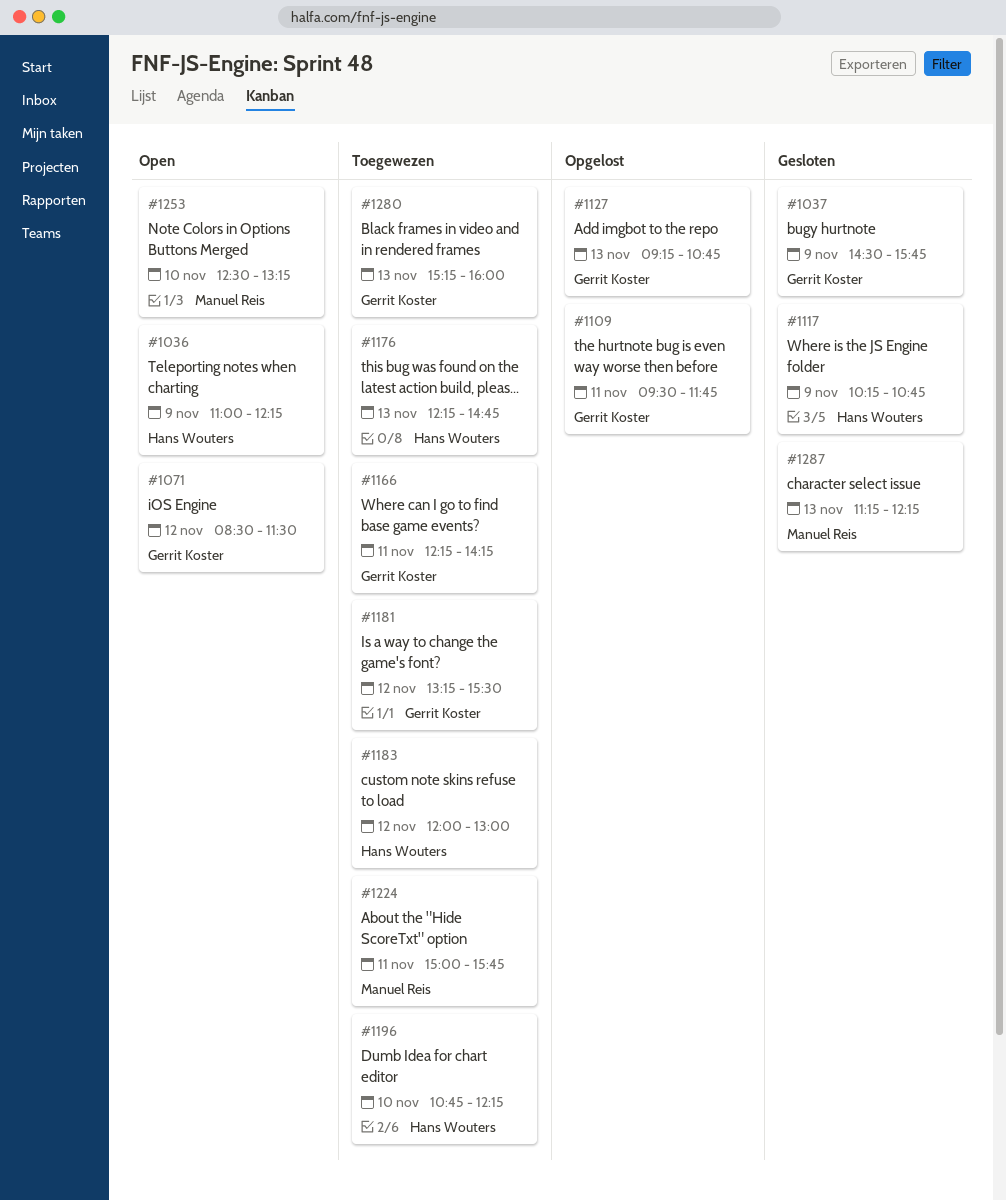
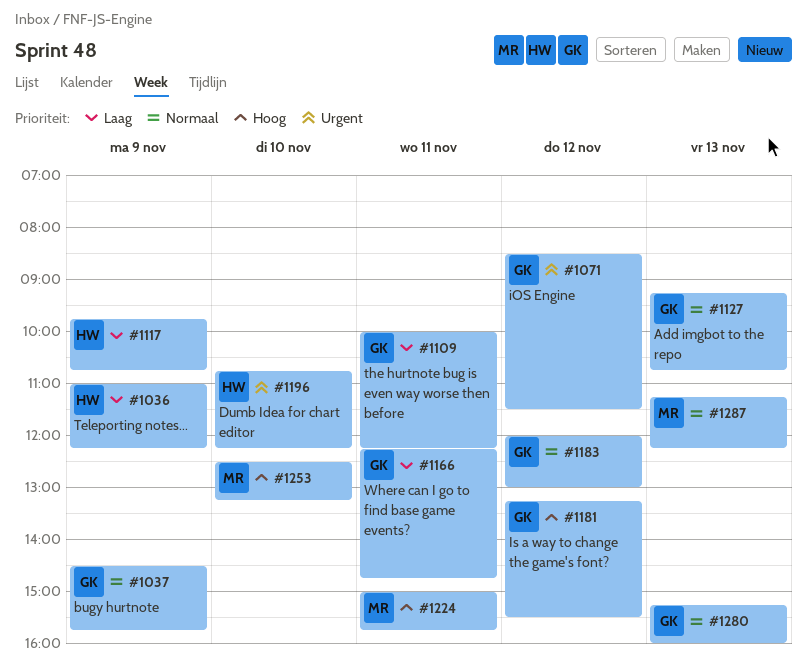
#1109, begins: 09:30 -> 10:00
#1109, ends: 11:45 -> 12:15
#1117, begins: 10:15 -> 09:45
#1166, ends: 14:15 -> 14:45
#1176: present -> none
#1183, owner: Hans Wouters -> Gerrit Koster

